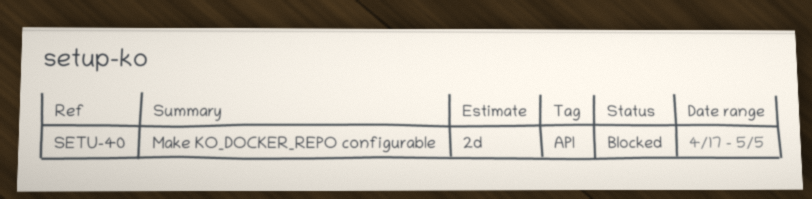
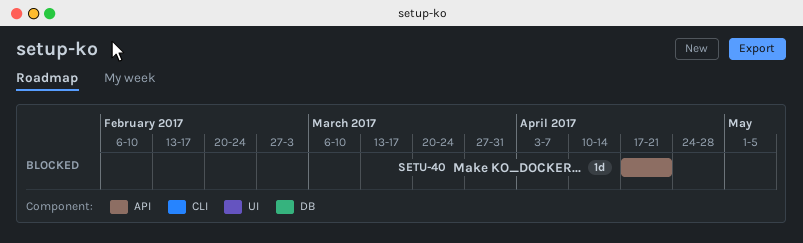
SETU-40, estimate: 2d -> 1d
SETU-40, due: May 5 -> Apr 21

